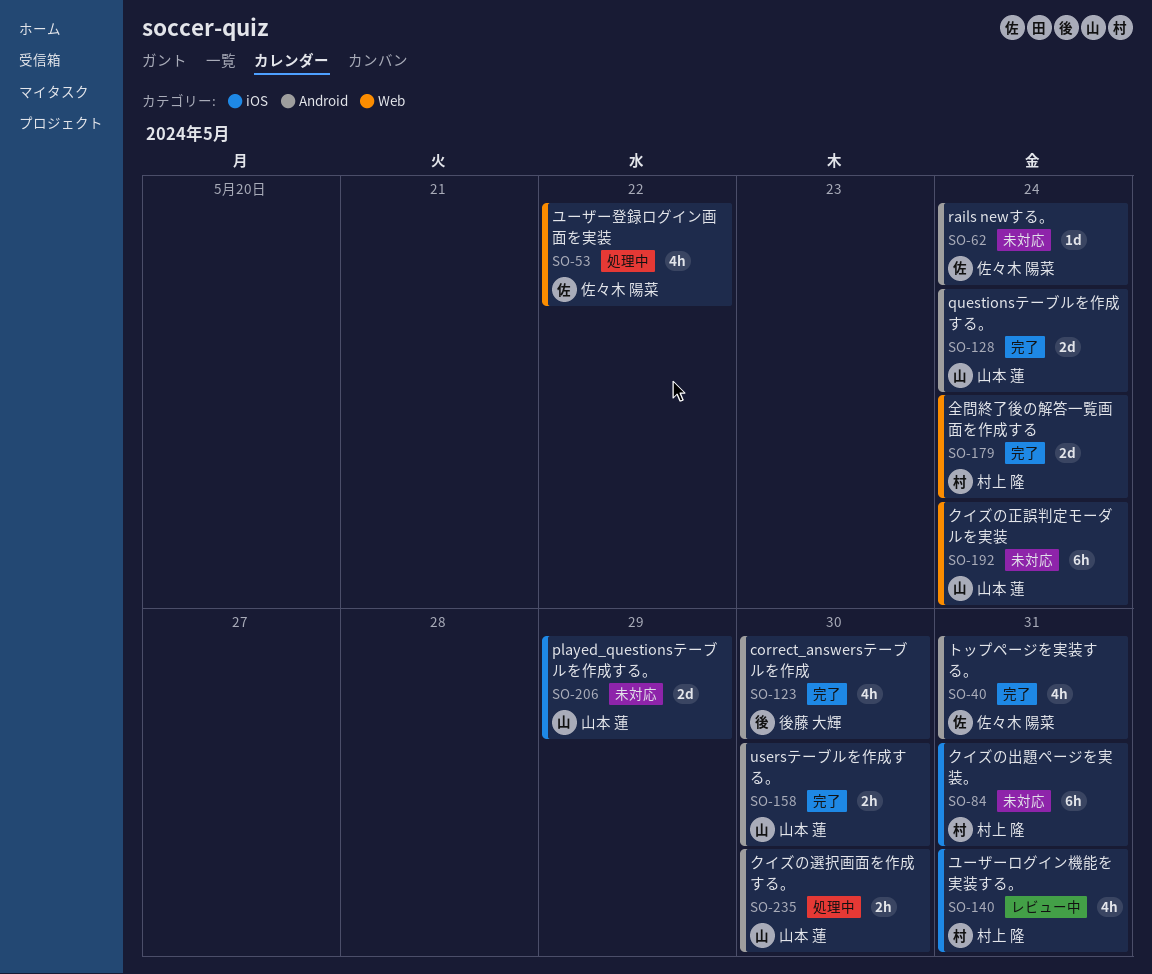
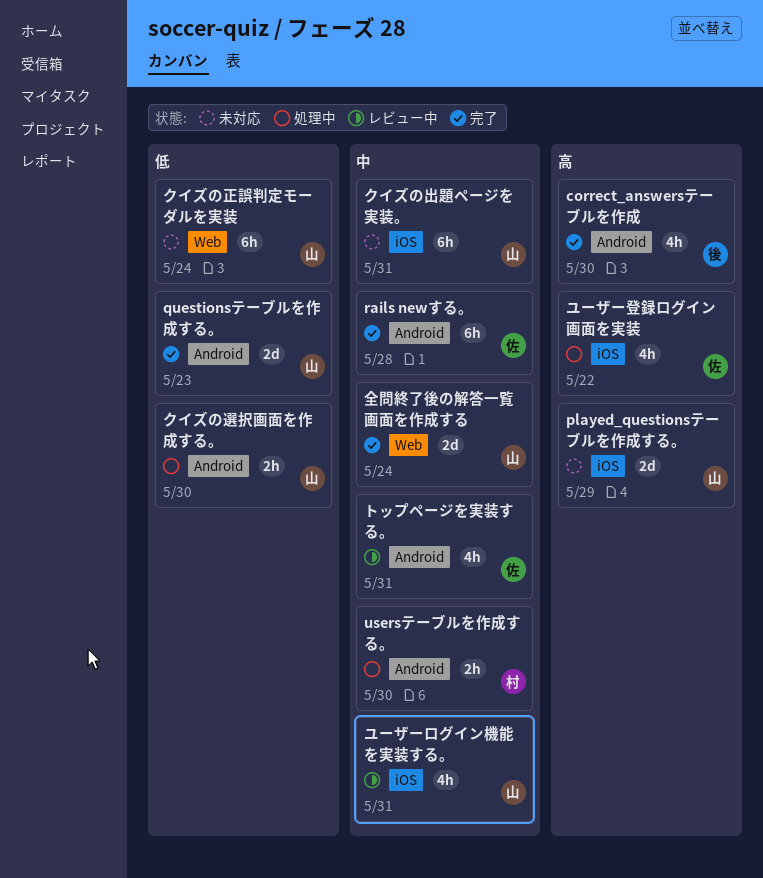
questionsテーブルを作成する。, due: May 24 -> May 23
rails newする。, status: 未対応 -> 完了
rails newする。, estimate: 1d -> 6h
rails newする。, due: May 24 -> May 28
usersテーブルを作成する。, status: 完了 -> 処理中
usersテーブルを作成する。, owner: 山本 蓮 -> 村上 隆
クイズの出題ページを実装。, owner: 村上 隆 -> 山本 蓮
トップページを実装する。, status: 完了 -> レビュー中
ユーザーログイン機能を実装する。, owner: 村上 隆 -> 山本 蓮
ユーザー登録ログイン画面を実装, label: Web -> iOS
全問終了後の解答一覧画面を作成する, owner: 村上 隆 -> 山本 蓮

